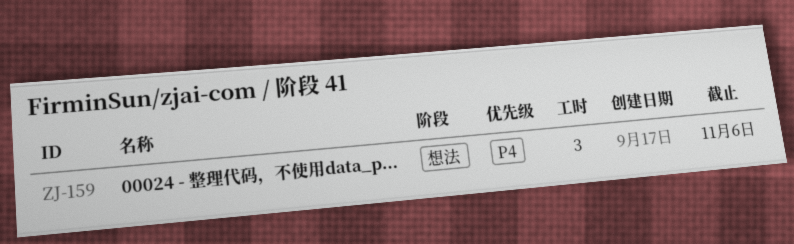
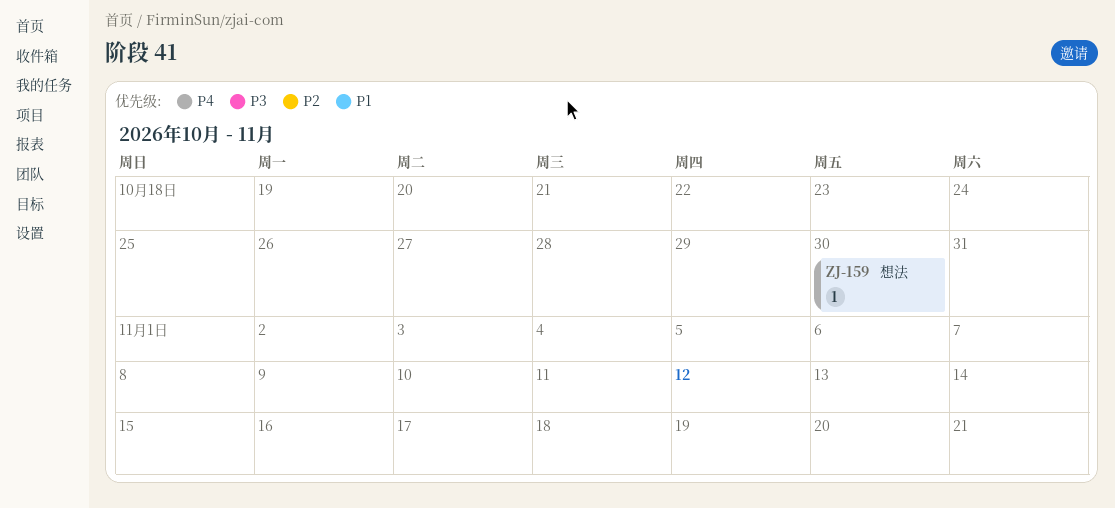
ZJ-159, estimate: 3 -> 1
ZJ-159, due: Nov 6 -> Oct 30

